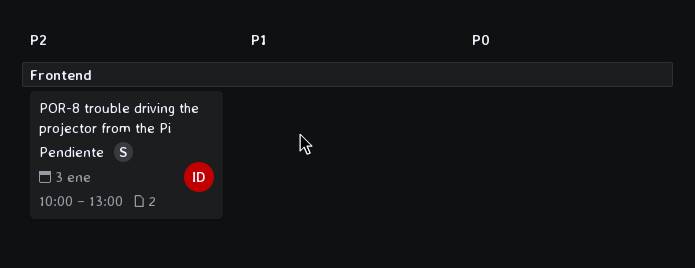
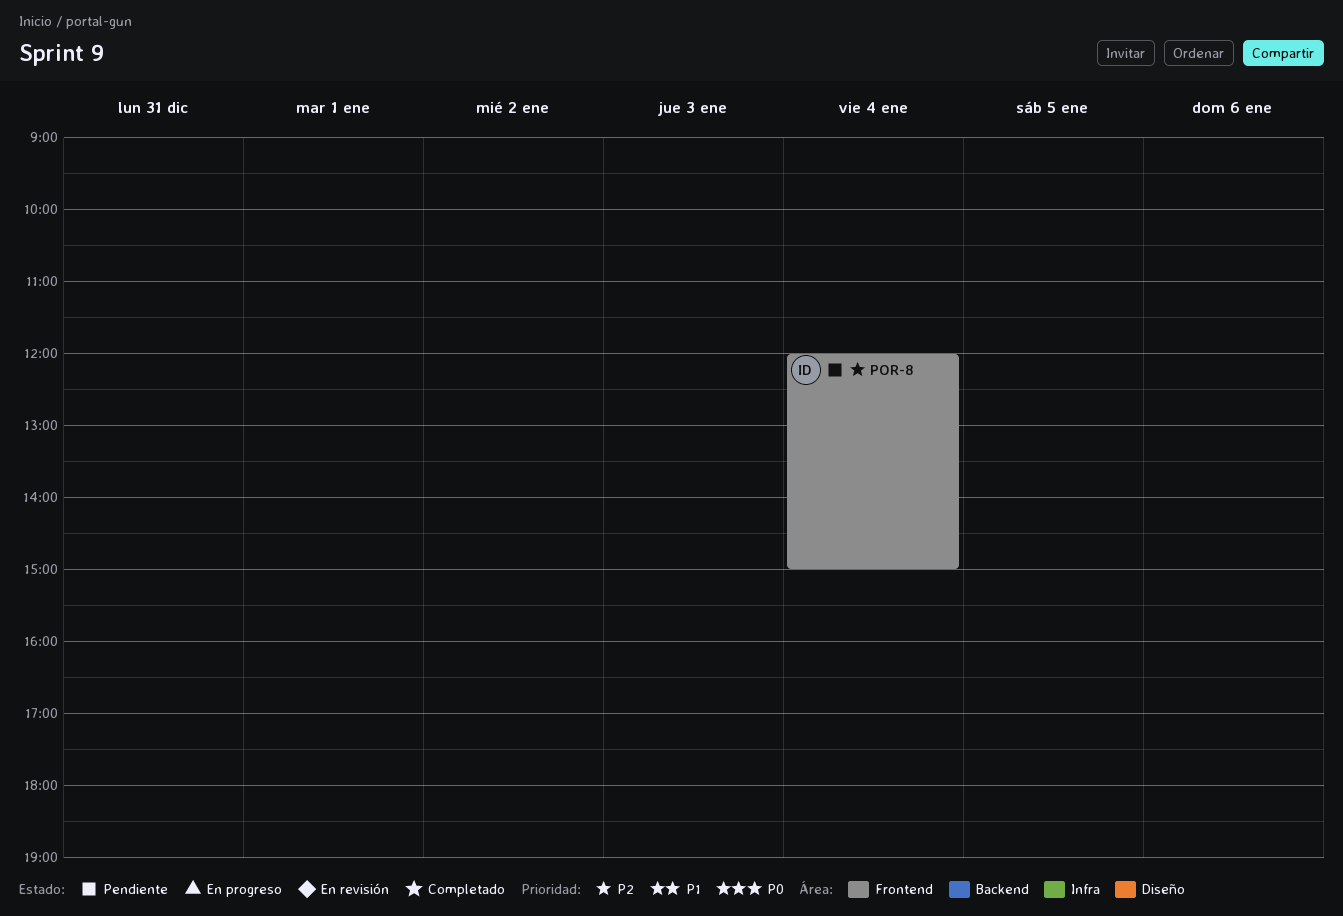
POR-8, day: Jan 3 -> Jan 4
POR-8, begins: 10:00 -> 12:00
POR-8, ends: 13:00 -> 15:00

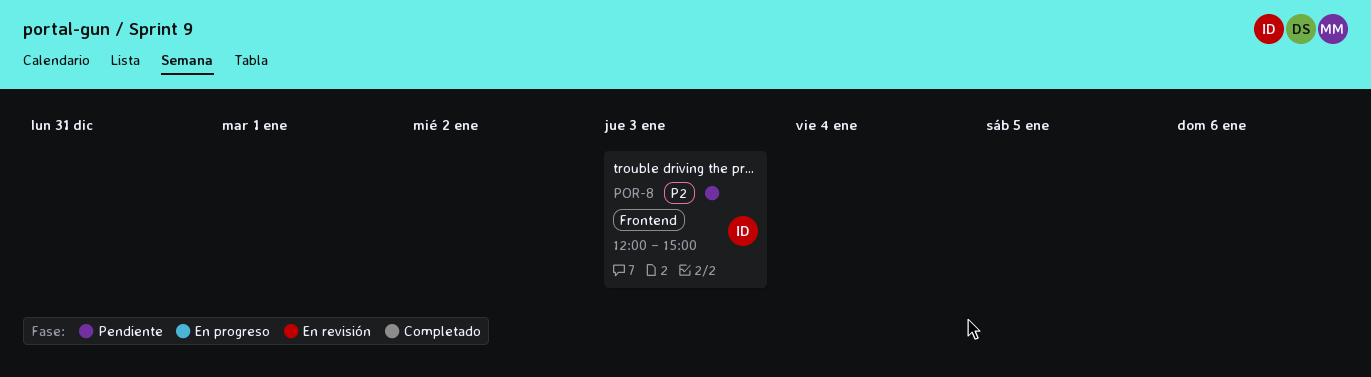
POR-8, day: Jan 4 -> Jan 3

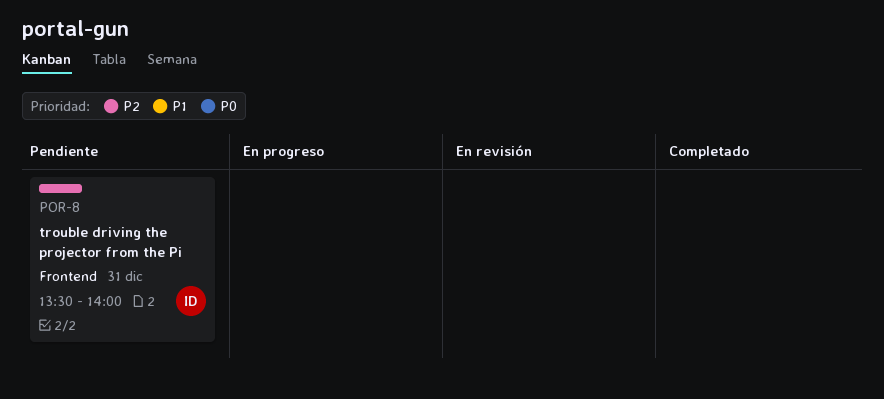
POR-8, day: Jan 3 -> Dec 31
POR-8, begins: 12:00 -> 13:30
POR-8, ends: 15:00 -> 14:00

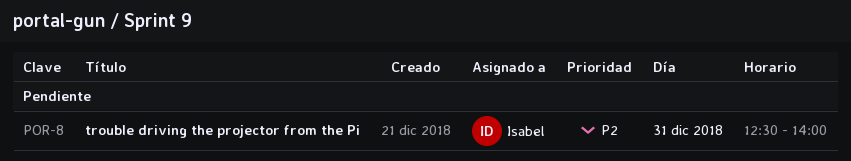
POR-8, begins: 13:30 -> 12:30

